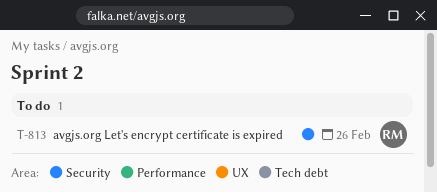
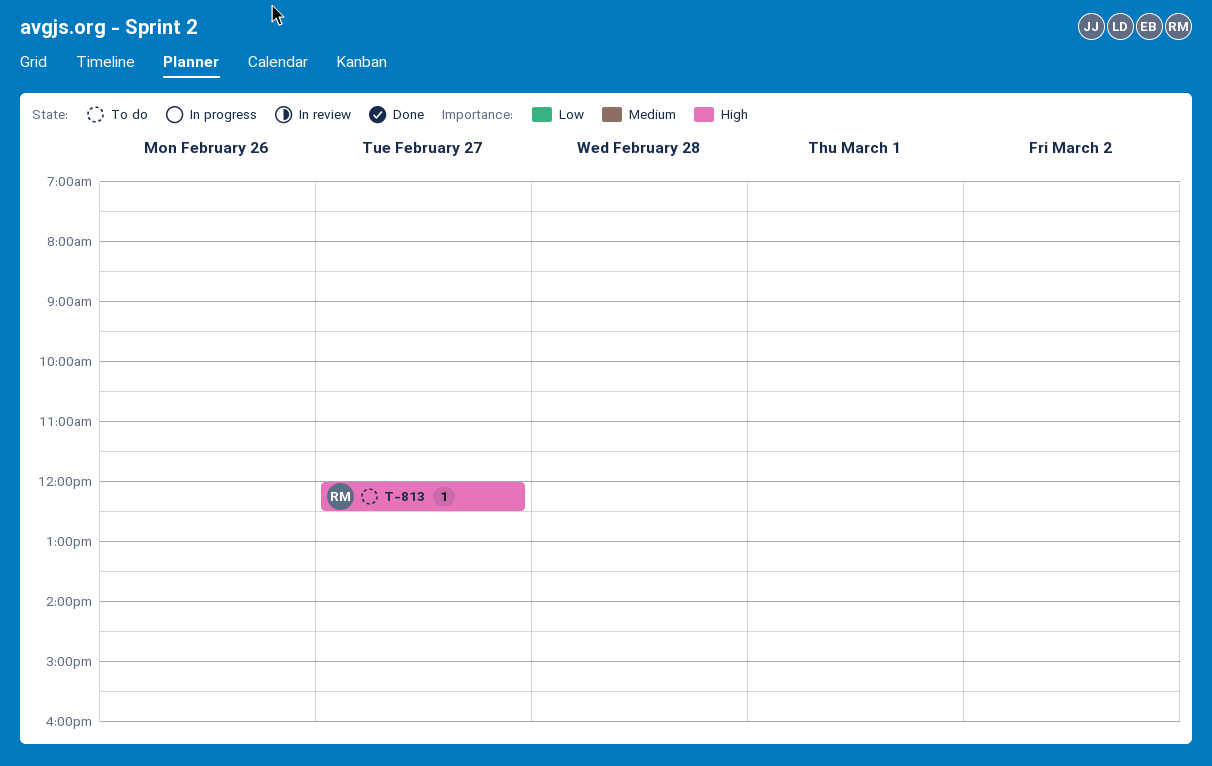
T-813, day: Feb 26 -> Feb 27

